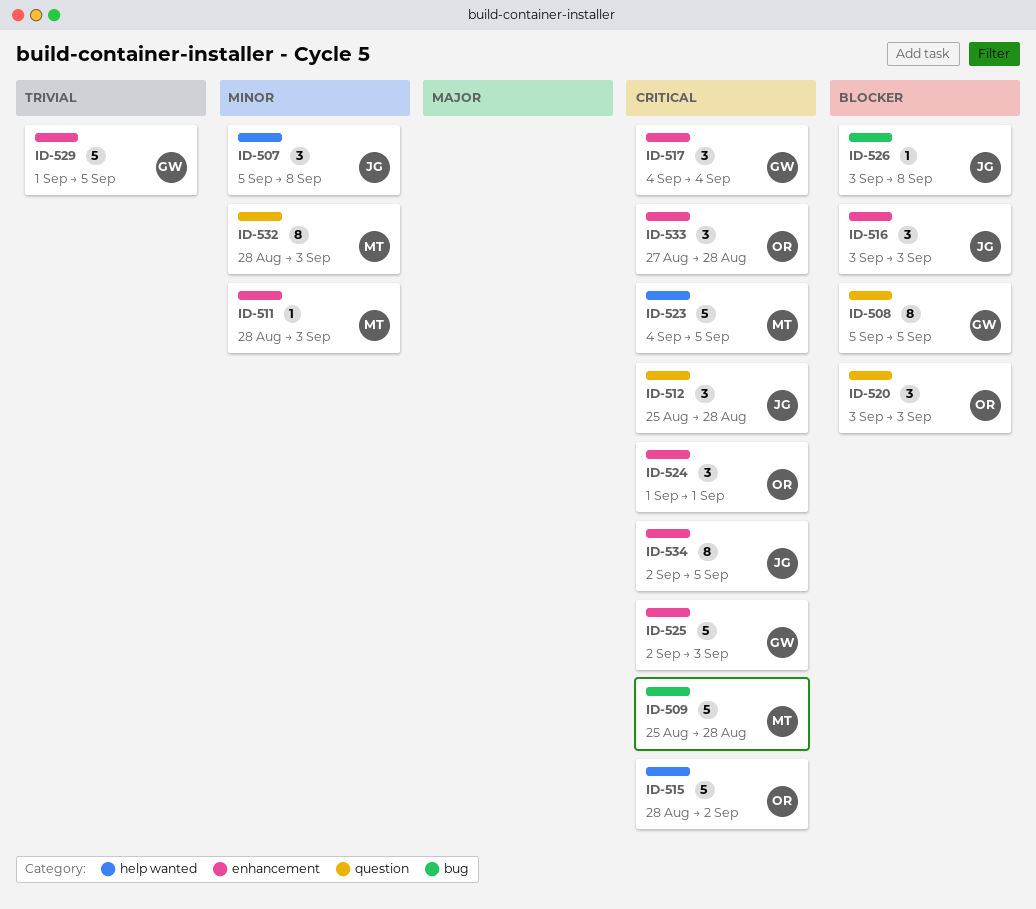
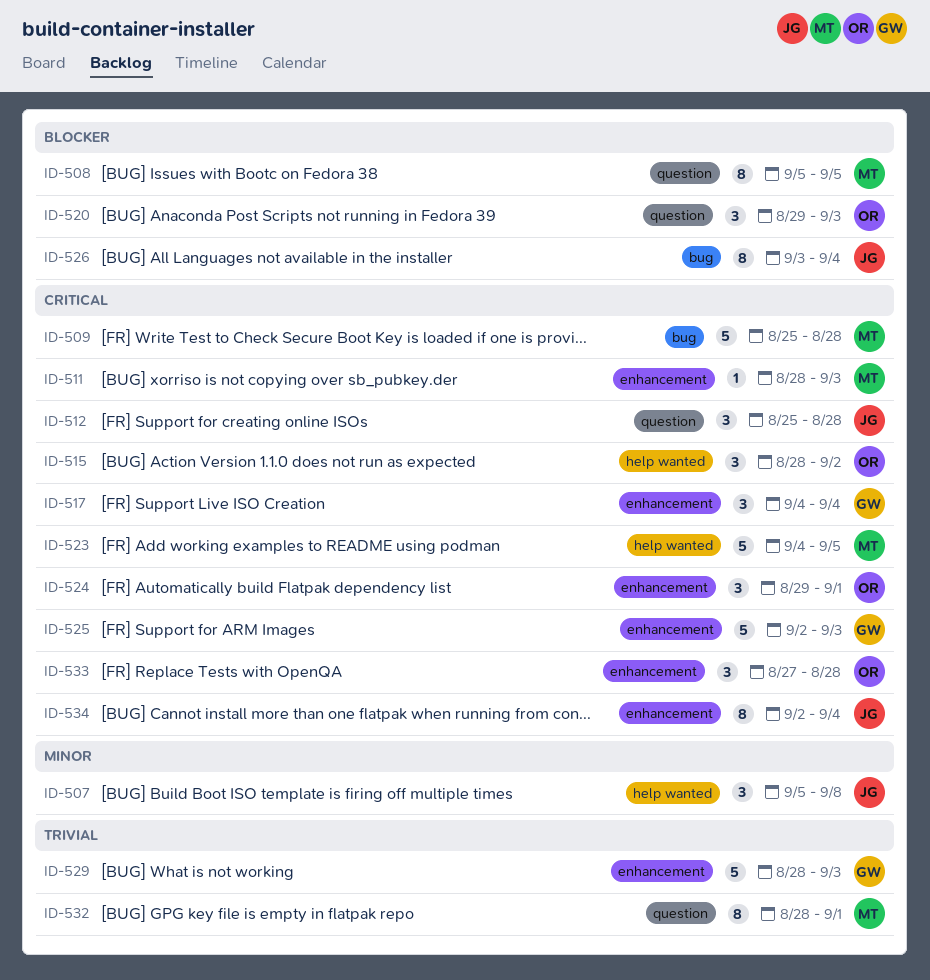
ID-508, owner: GW -> MT
ID-511, priority: Minor -> Critical
ID-515, estimate: 5 -> 3
ID-516: present -> none
ID-520, start: Sep 3 -> Aug 29
ID-524, start: Sep 1 -> Aug 29
ID-526, estimate: 1 -> 8
ID-526, due: Sep 8 -> Sep 4
ID-529, start: Sep 1 -> Aug 28
ID-529, due: Sep 5 -> Sep 3
ID-532, priority: Minor -> Trivial
ID-532, due: Sep 3 -> Sep 1
ID-534, due: Sep 5 -> Sep 4

